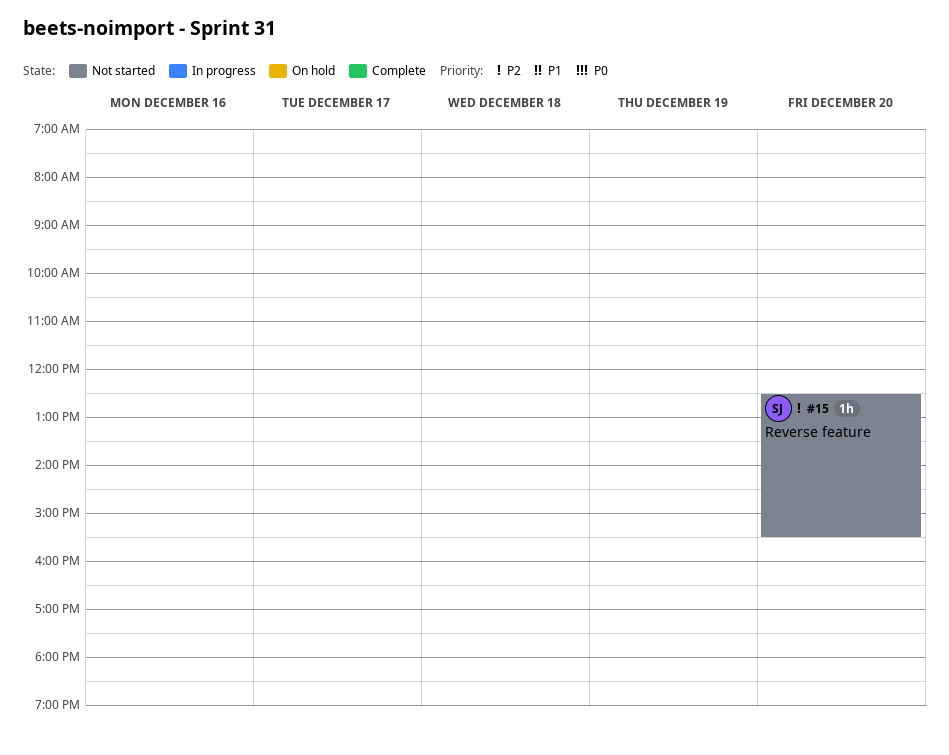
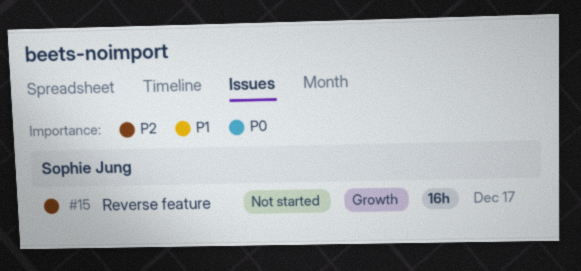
#15, estimate: 1h -> 16h
#15, day: Dec 20 -> Dec 17

